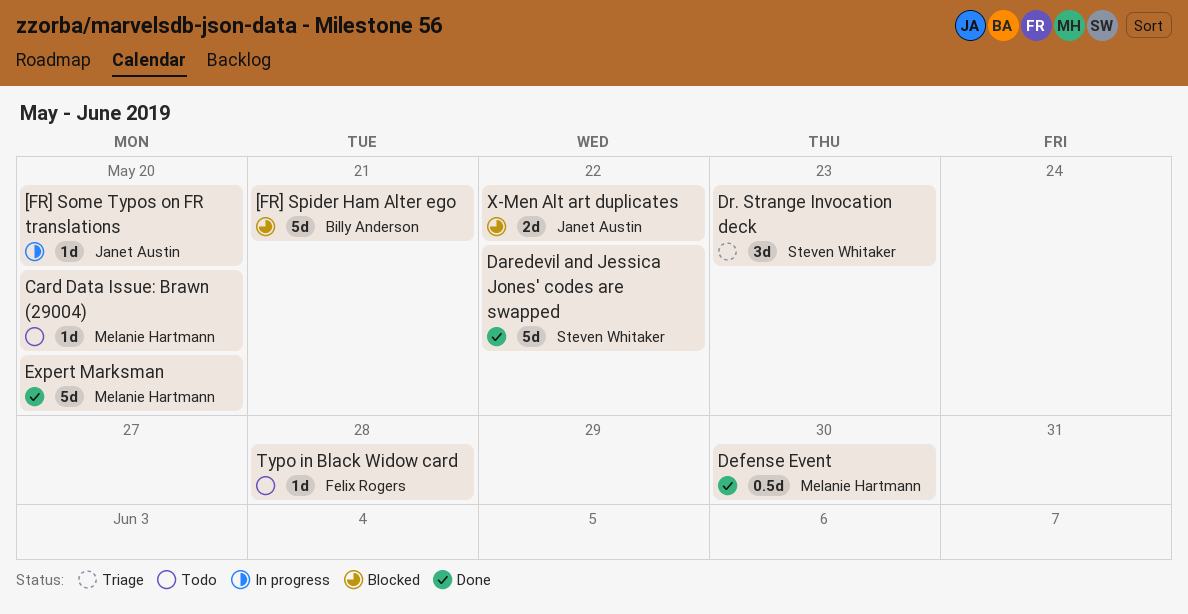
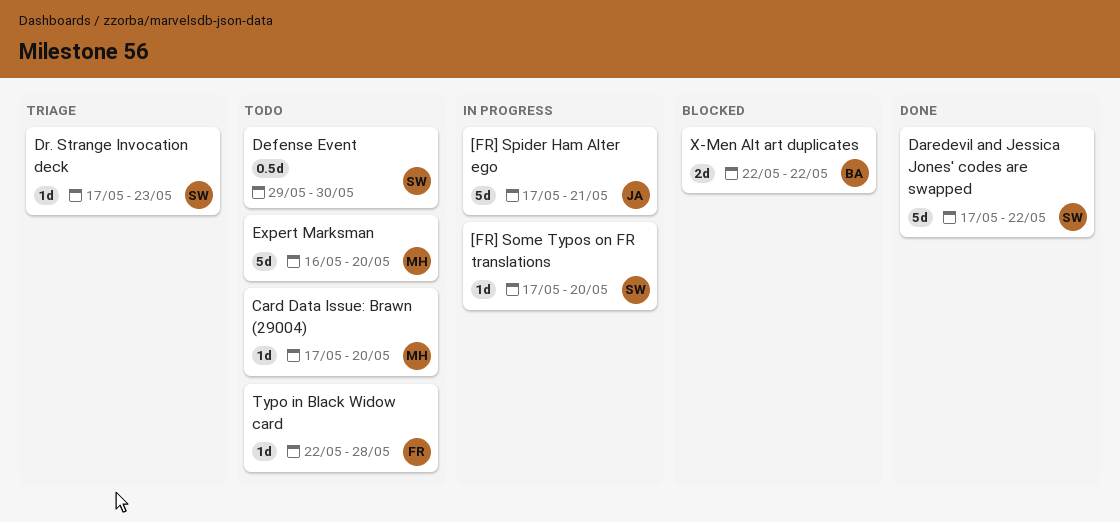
[FR] Some Typos on FR translations, owner: Janet Austin -> Steven Whitaker
[FR] Spider Ham Alter ego, status: Blocked -> In progress
[FR] Spider Ham Alter ego, owner: Billy Anderson -> Janet Austin
Defense Event, status: Done -> Todo
Defense Event, owner: Melanie Hartmann -> Steven Whitaker
Dr. Strange Invocation deck, estimate: 3d -> 1d
Expert Marksman, status: Done -> Todo
X-Men Alt art duplicates, owner: Janet Austin -> Billy Anderson

